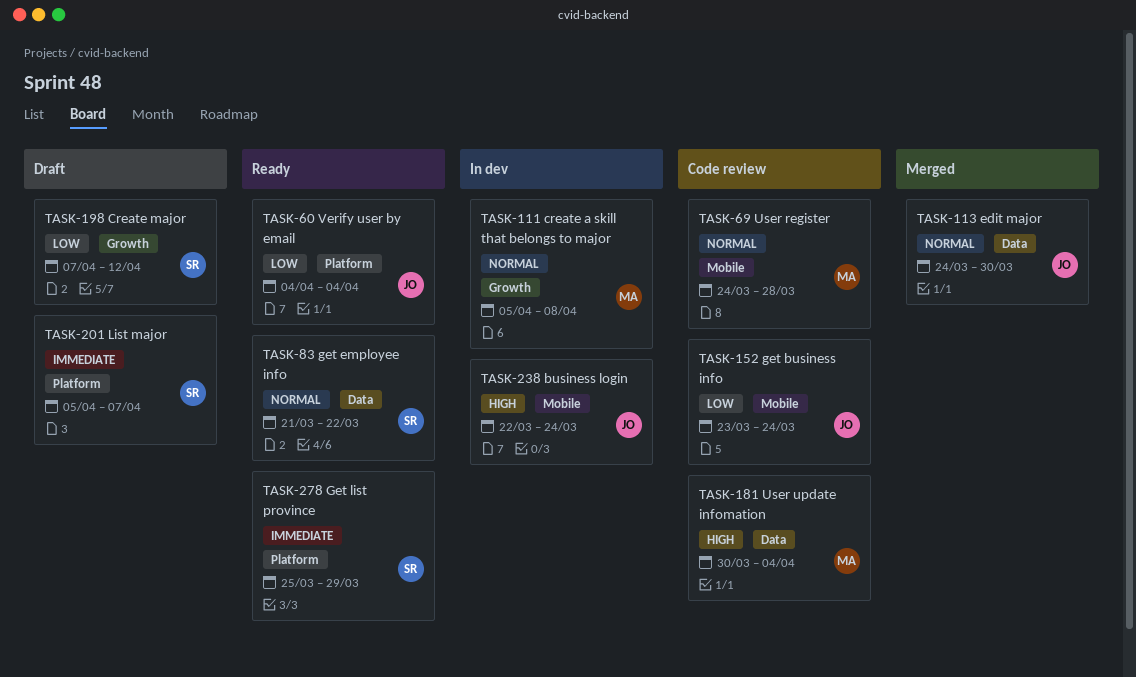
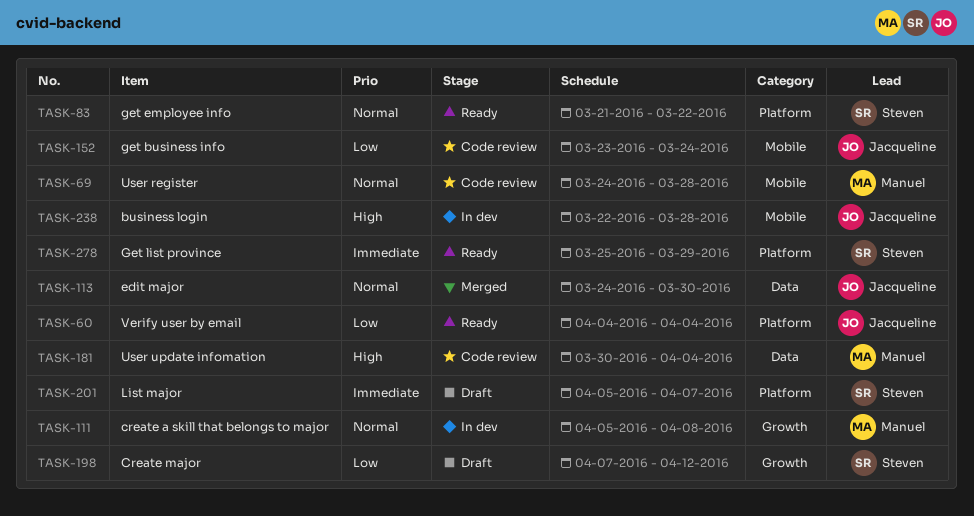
TASK-83, label: Data -> Platform
TASK-238, due: Mar 24 -> Mar 28

